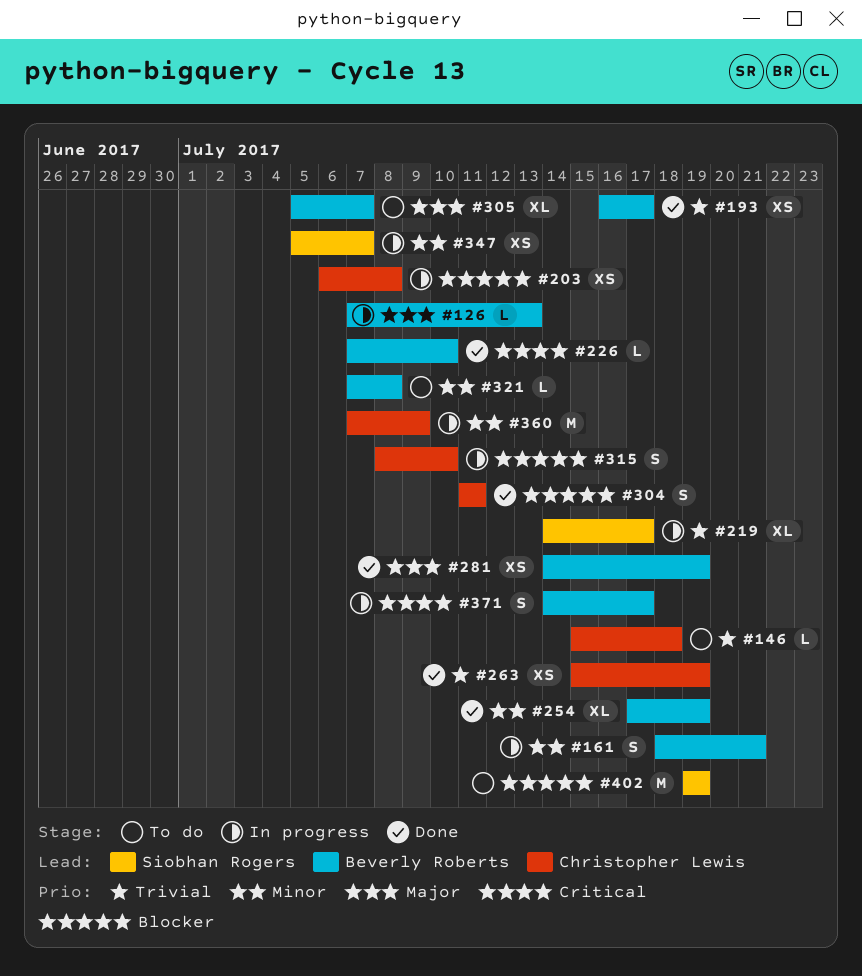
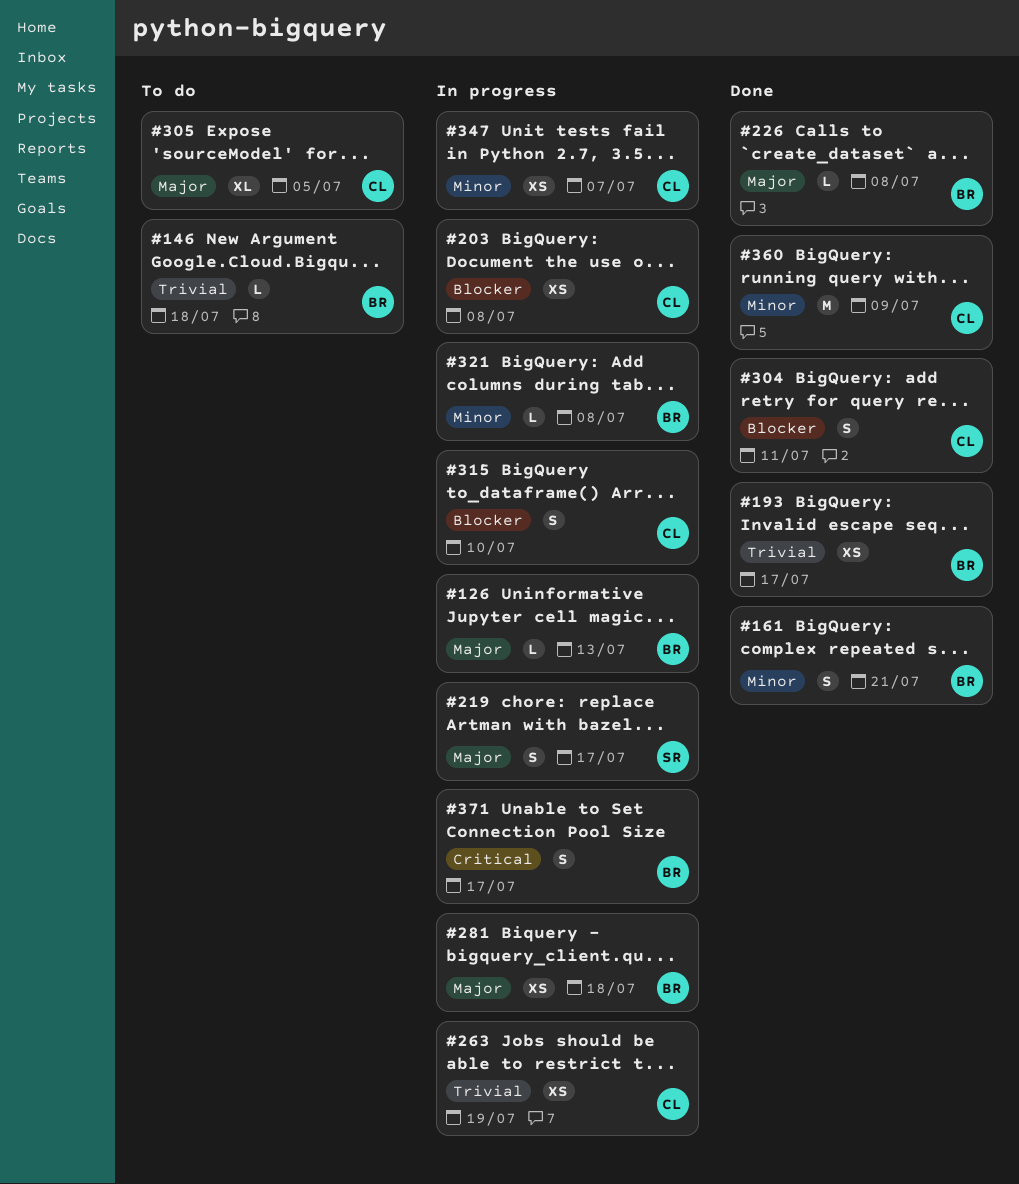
#146, owner: Christopher Lewis -> Beverly Roberts
#161, status: In progress -> Done
#219, priority: Trivial -> Major
#219, estimate: XL -> S
#226, priority: Critical -> Major
#226, due: Jul 10 -> Jul 8
#254: present -> none
#263, status: Done -> In progress
#281, status: Done -> In progress
#281, due: Jul 19 -> Jul 18
#305, owner: Beverly Roberts -> Christopher Lewis
#305, due: Jul 7 -> Jul 5
#321, status: To do -> In progress
#347, owner: Siobhan Rogers -> Christopher Lewis
#360, status: In progress -> Done
#402: present -> none

